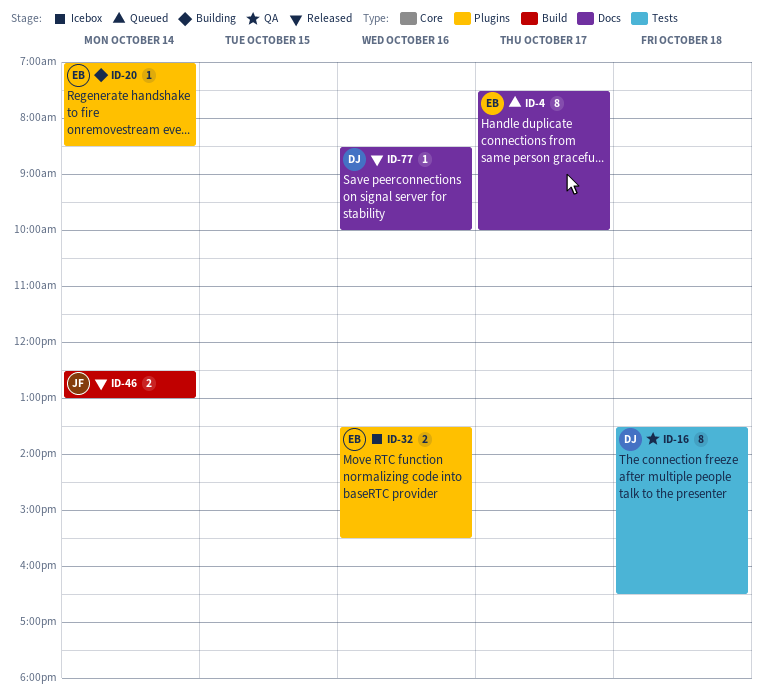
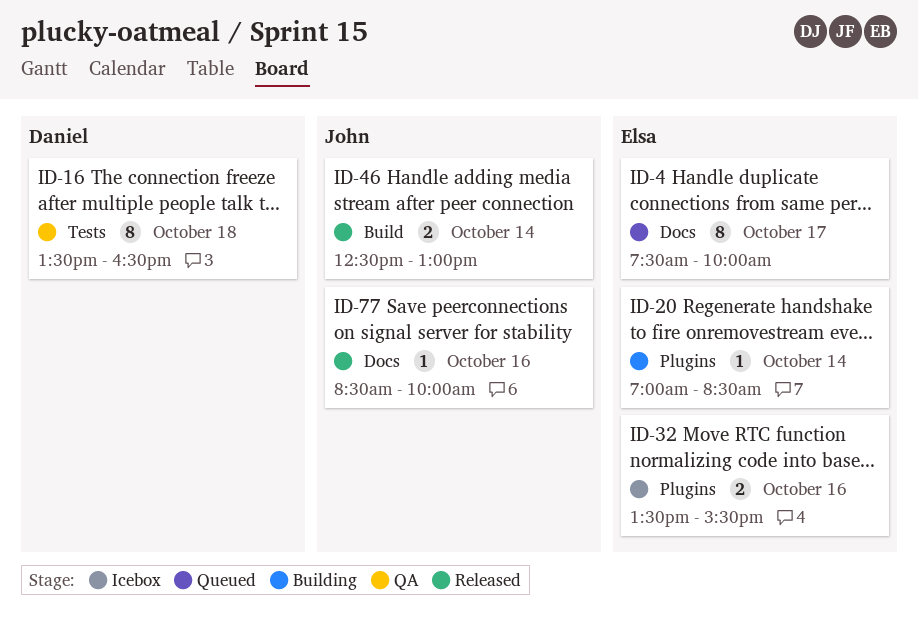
ID-77, owner: Daniel -> John

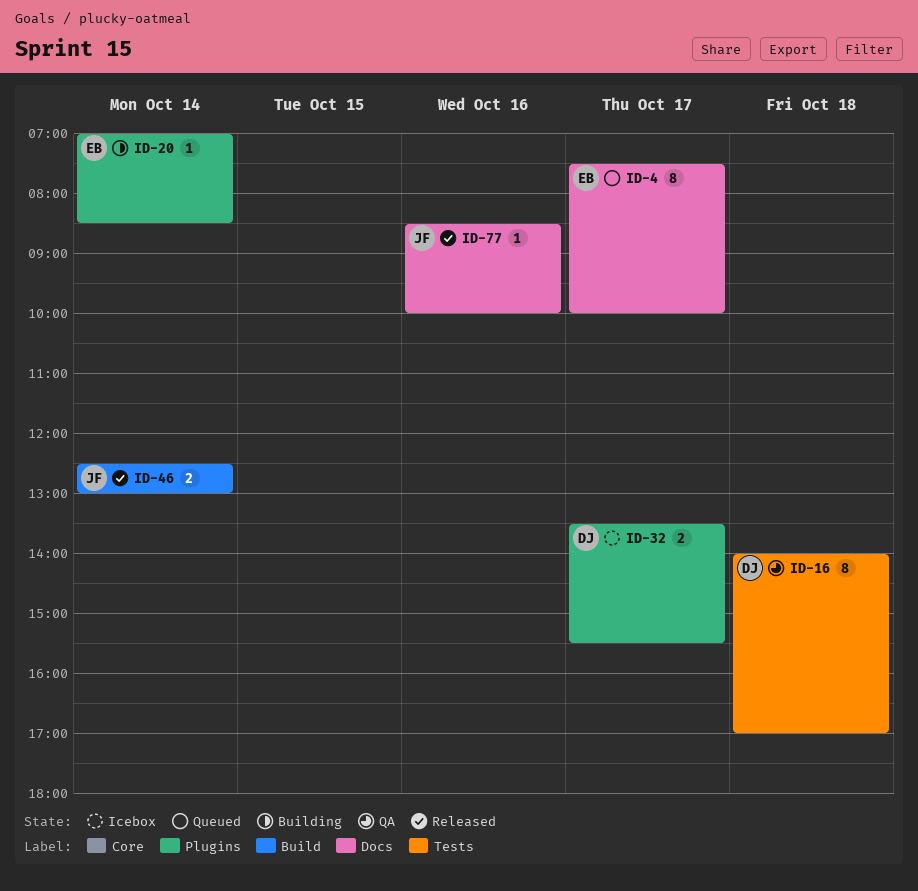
ID-16, begins: 13:30 -> 14:00
ID-16, ends: 16:30 -> 17:00
ID-32, owner: Elsa -> Daniel
ID-32, day: Oct 16 -> Oct 17

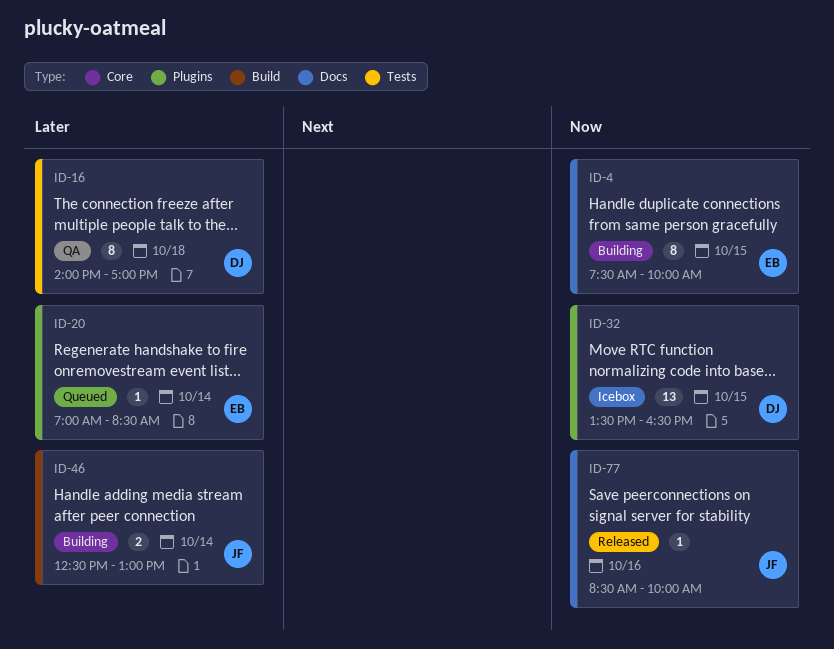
ID-4, status: Queued -> Building
ID-4, day: Oct 17 -> Oct 15
ID-20, status: Building -> Queued
ID-32, estimate: 2 -> 13
ID-32, day: Oct 17 -> Oct 15
ID-32, ends: 15:30 -> 16:30
ID-46, status: Released -> Building

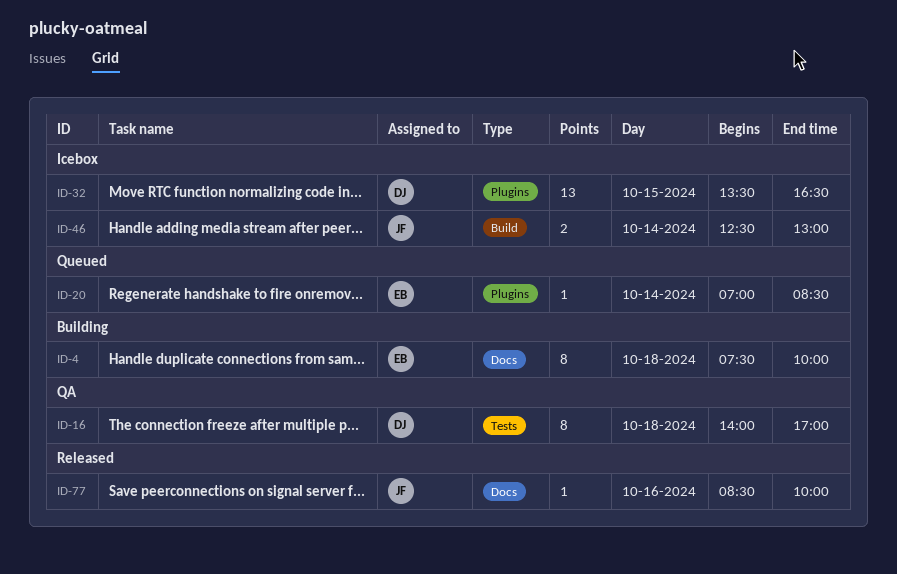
ID-4, day: Oct 15 -> Oct 18
ID-46, status: Building -> Icebox

